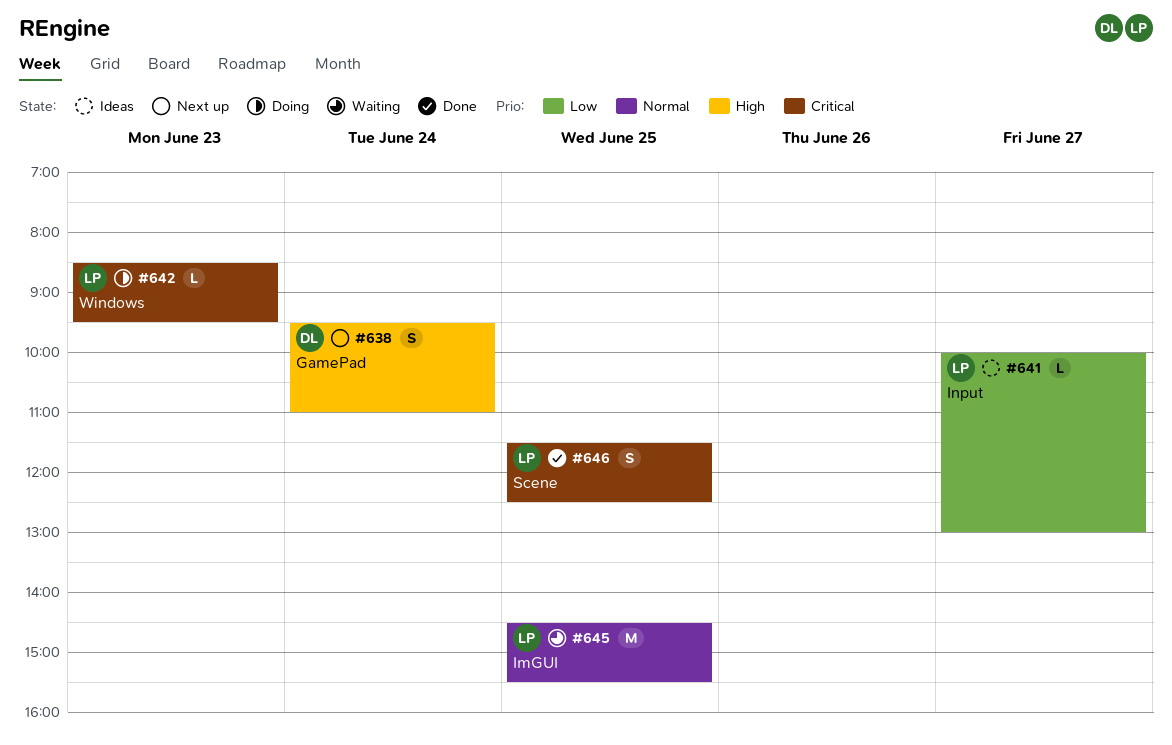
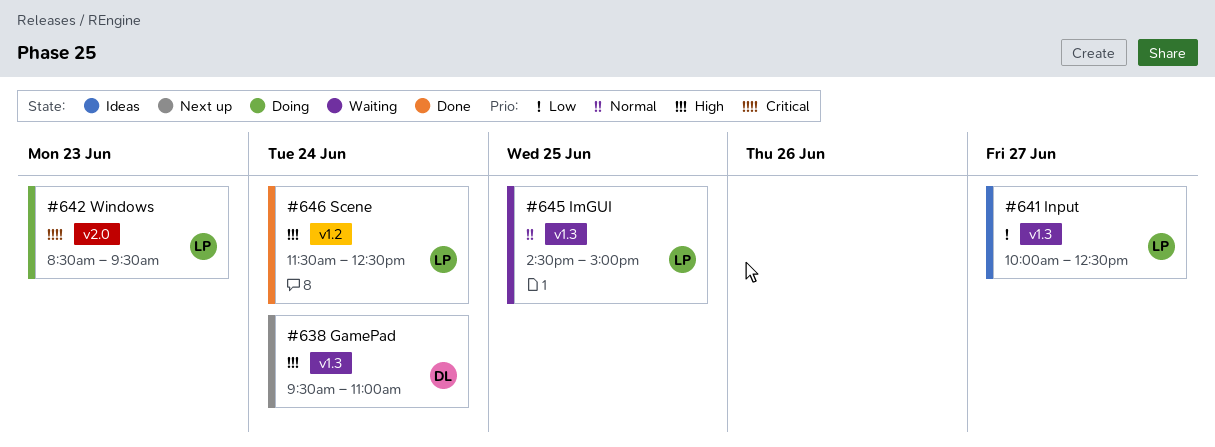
#641, ends: 13:00 -> 12:30
#645, ends: 15:30 -> 15:00
#646, priority: Critical -> High
#646, day: Jun 25 -> Jun 24

